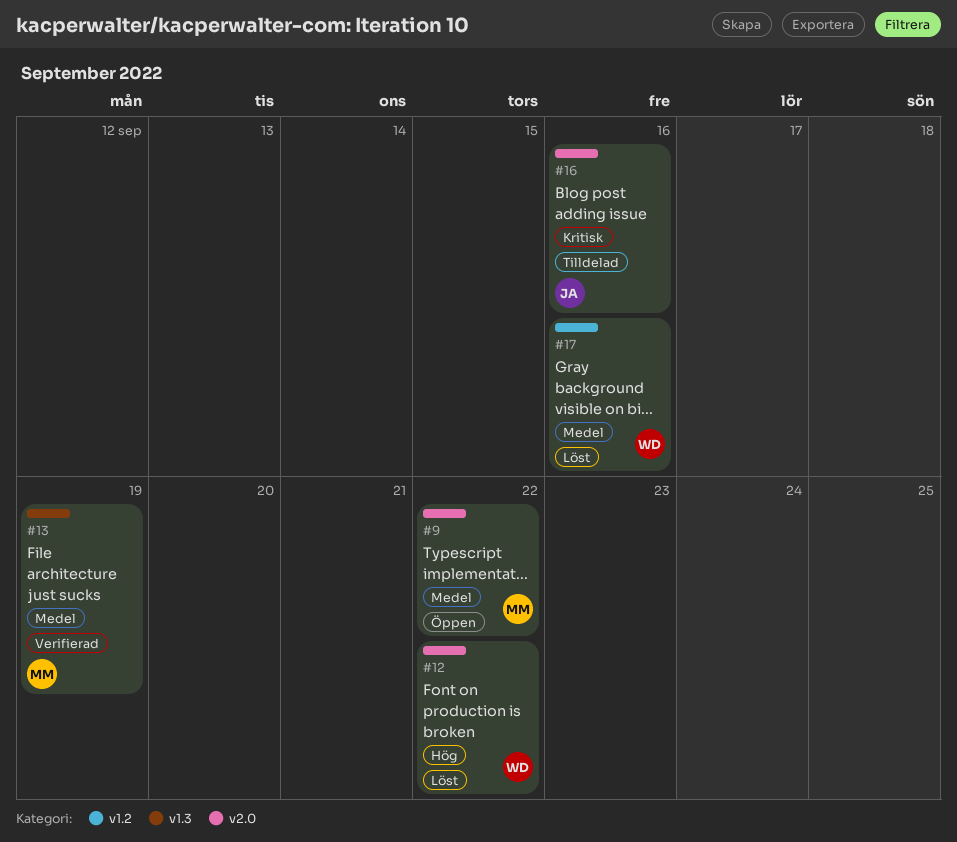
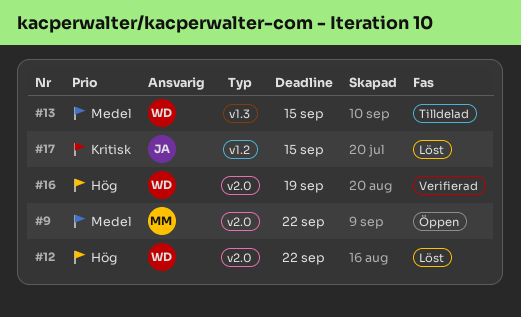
#13, status: Verifierad -> Tilldelad
#13, owner: MM -> WD
#13, due: Sep 19 -> Sep 15
#16, status: Tilldelad -> Verifierad
#16, owner: JA -> WD
#16, priority: Kritisk -> Hög
#16, due: Sep 16 -> Sep 19
#17, owner: WD -> JA
#17, priority: Medel -> Kritisk
#17, due: Sep 16 -> Sep 15

